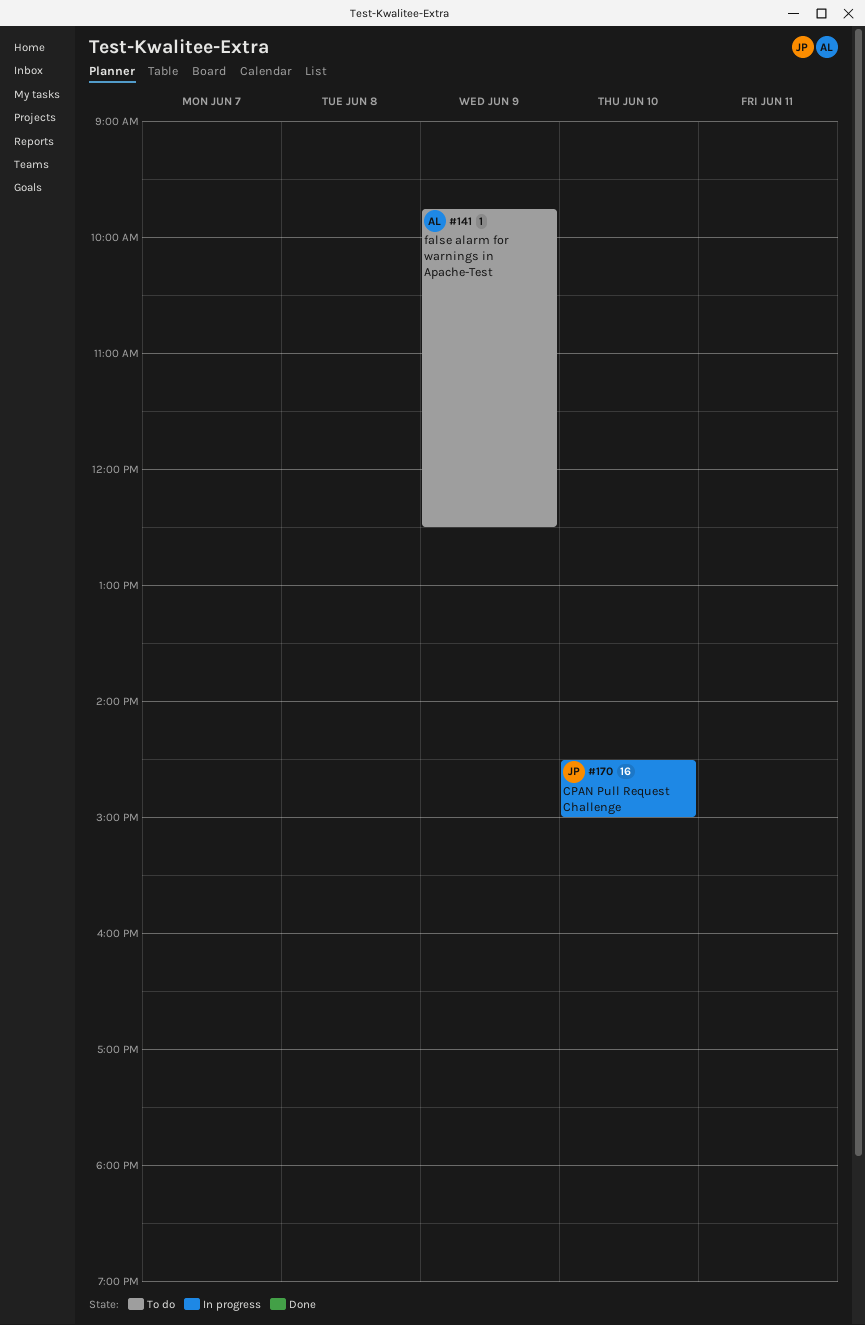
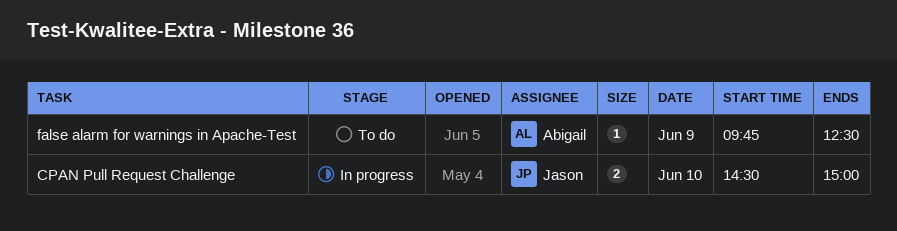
CPAN Pull Request Challenge, estimate: 16 -> 2

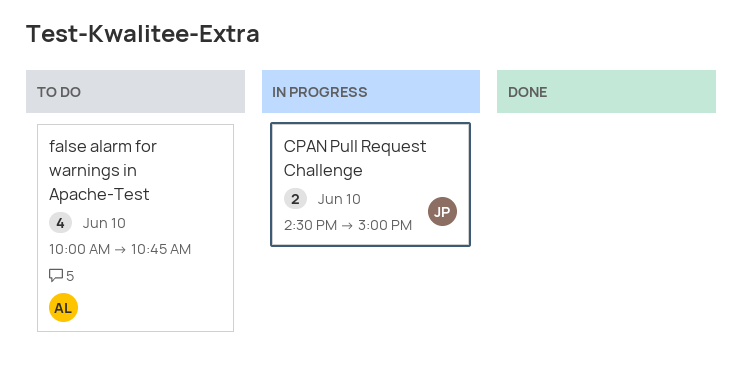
false alarm for warnings in Apache-Test, estimate: 1 -> 4
false alarm for warnings in Apache-Test, day: Jun 9 -> Jun 10
false alarm for warnings in Apache-Test, begins: 09:45 -> 10:00
false alarm for warnings in Apache-Test, ends: 12:30 -> 10:45

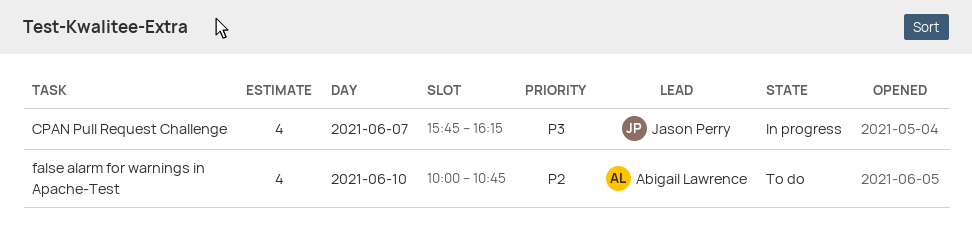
CPAN Pull Request Challenge, estimate: 2 -> 4
CPAN Pull Request Challenge, day: Jun 10 -> Jun 7
CPAN Pull Request Challenge, begins: 14:30 -> 15:45
CPAN Pull Request Challenge, ends: 15:00 -> 16:15

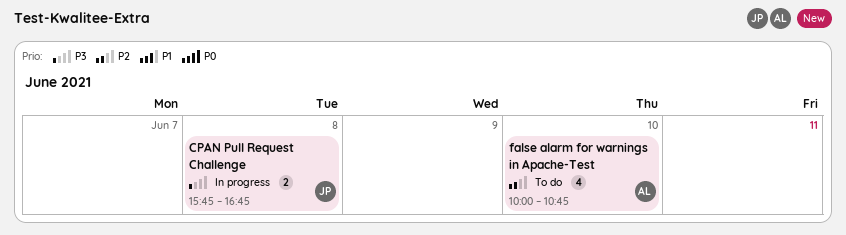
CPAN Pull Request Challenge, estimate: 4 -> 2
CPAN Pull Request Challenge, day: Jun 7 -> Jun 8
CPAN Pull Request Challenge, ends: 16:15 -> 16:45

